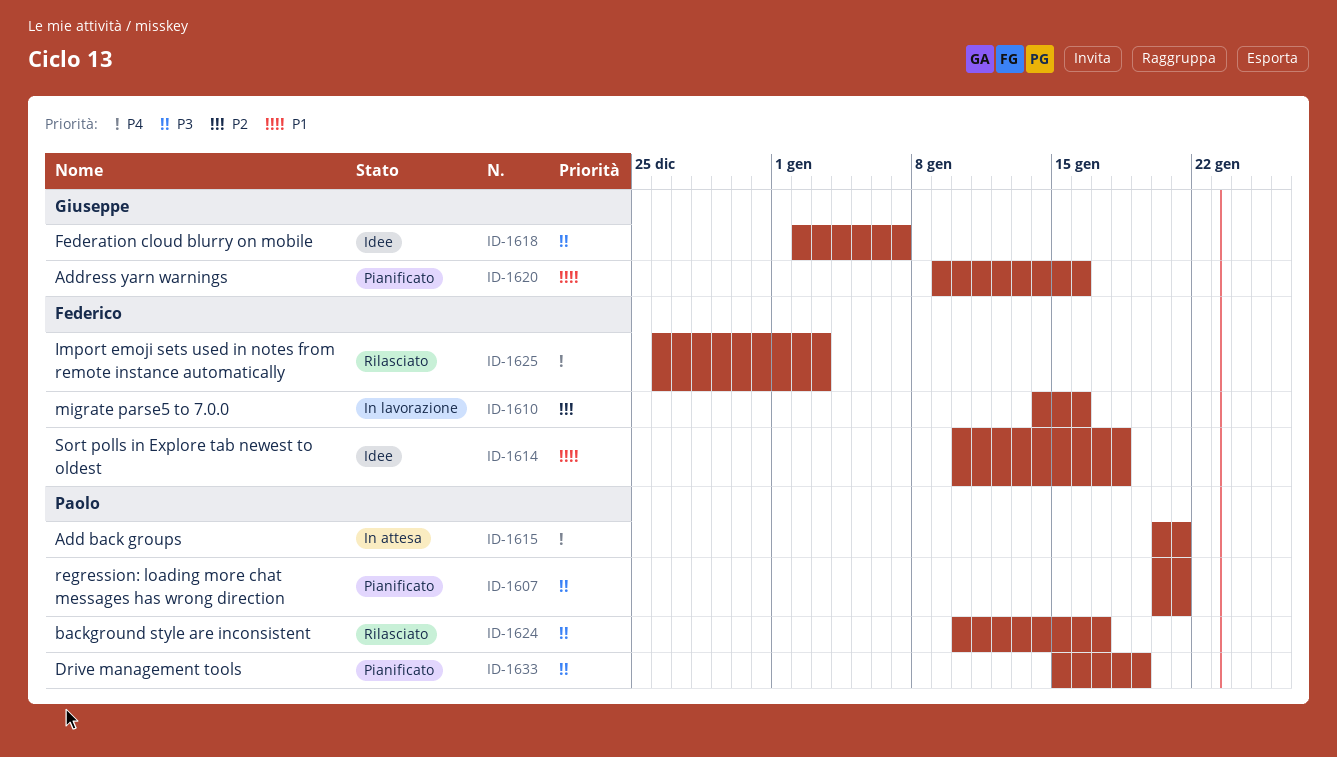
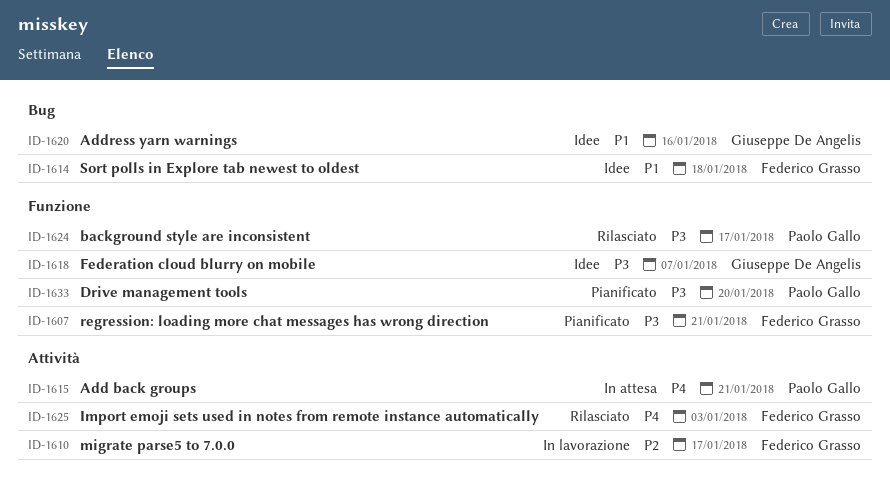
ID-1607, owner: Paolo Gallo -> Federico Grasso
ID-1610, due: Jan 16 -> Jan 17
ID-1620, status: Pianificato -> Idee
ID-1633, due: Jan 19 -> Jan 20

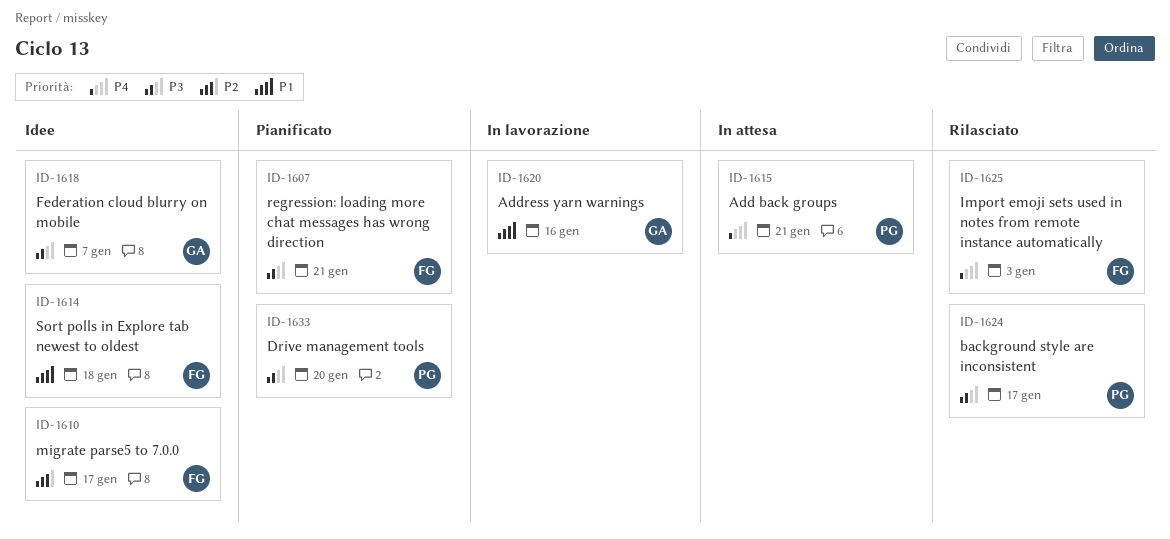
ID-1610, status: In lavorazione -> Idee
ID-1620, status: Idee -> In lavorazione

